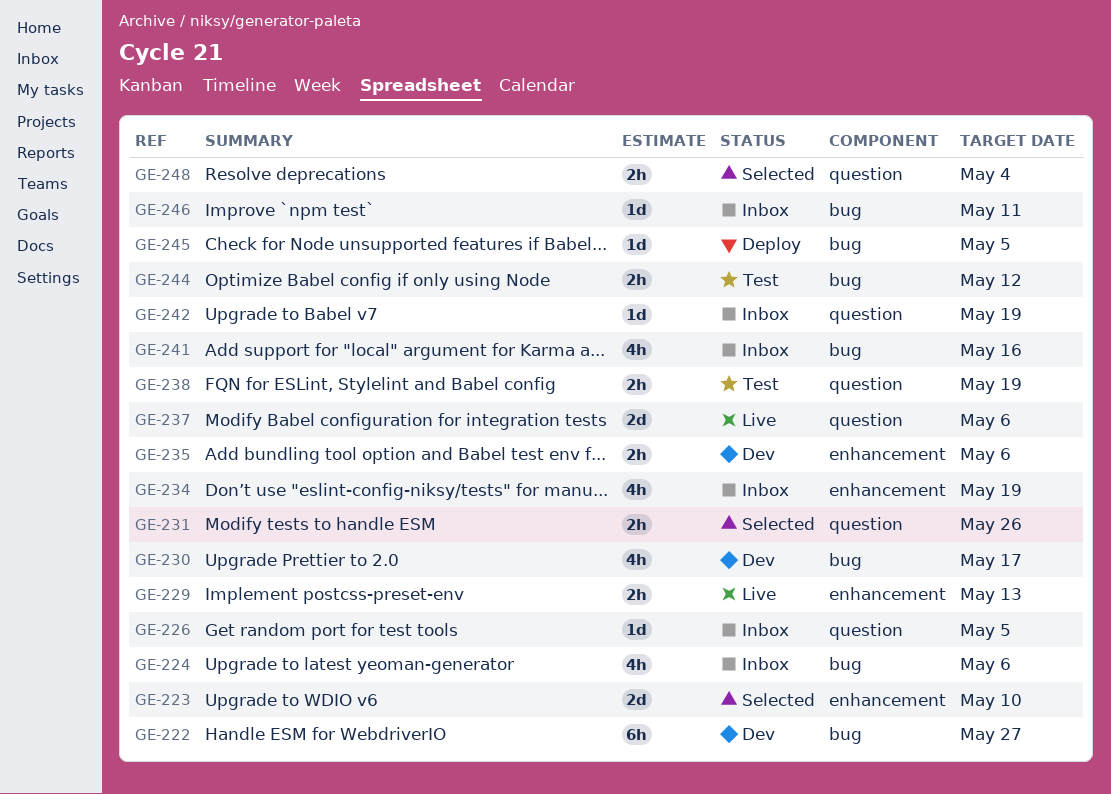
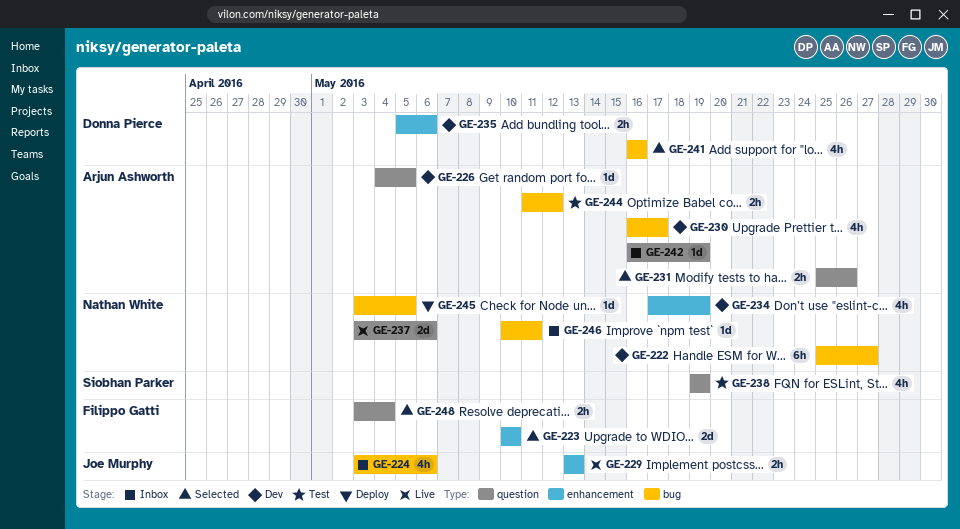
GE-226, status: Inbox -> Dev
GE-234, status: Inbox -> Dev
GE-238, estimate: 2h -> 4h
GE-241, status: Inbox -> Selected

